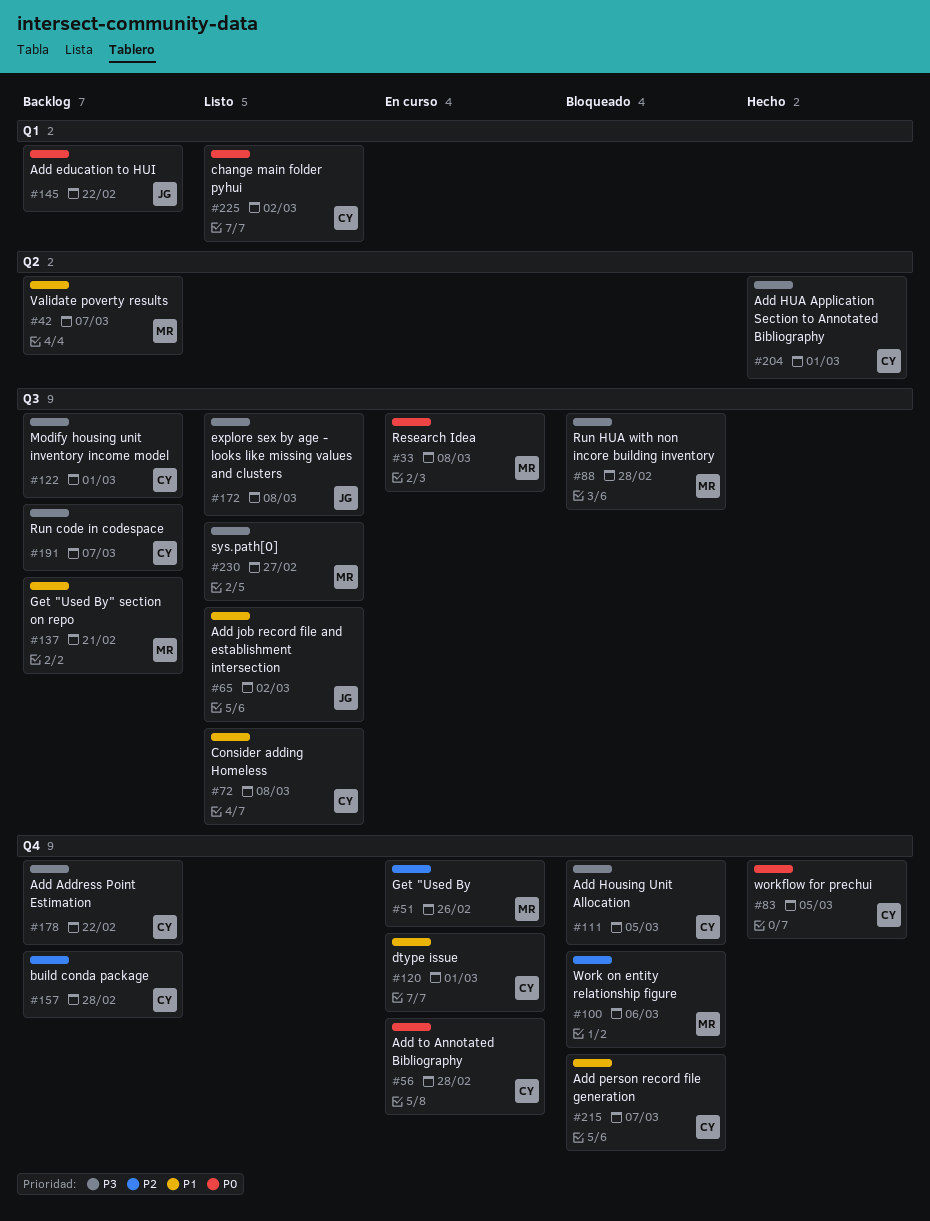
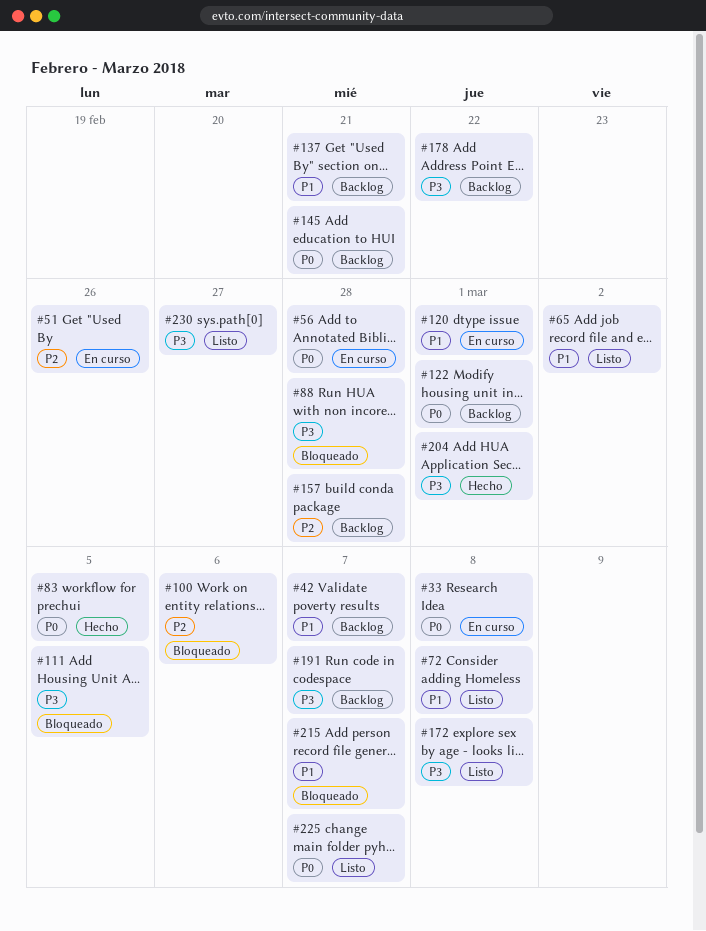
#122, priority: P3 -> P0
#145, due: Feb 22 -> Feb 21
#225, due: Mar 2 -> Mar 7

